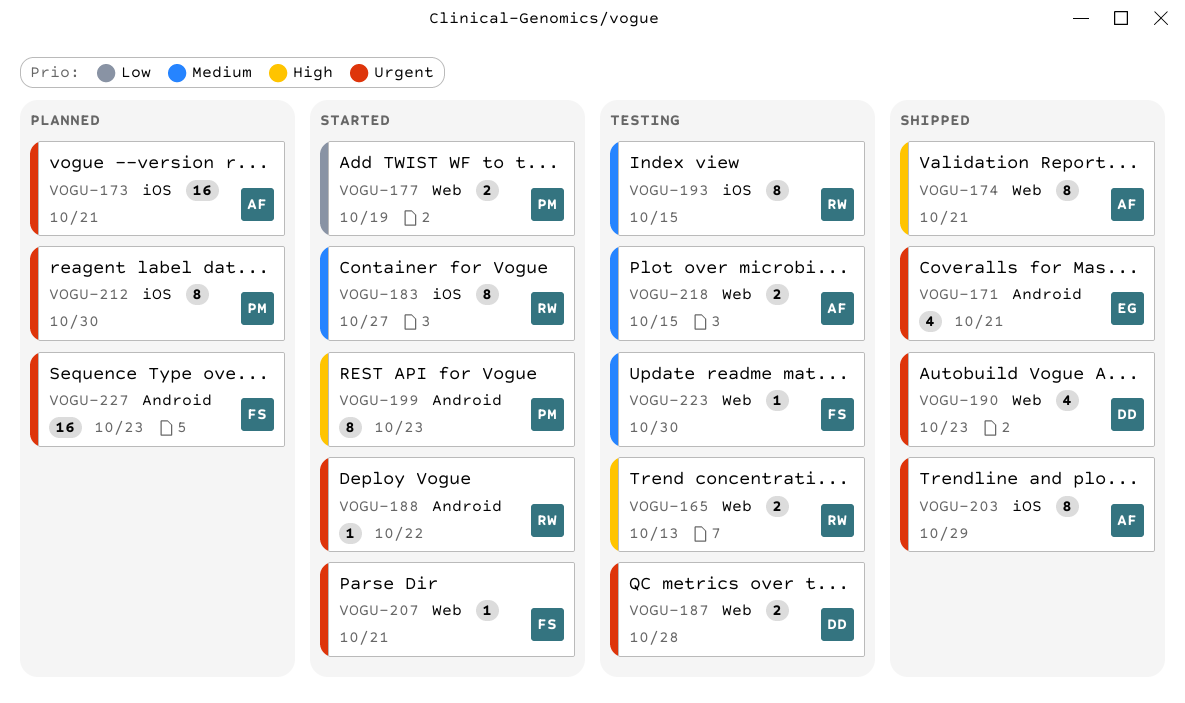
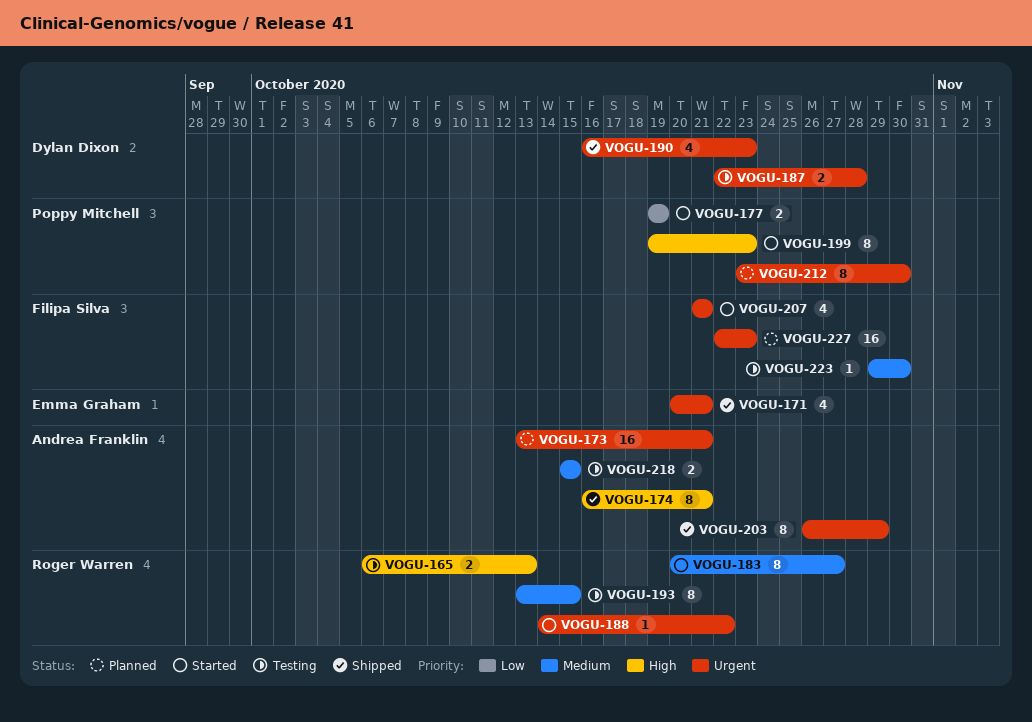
VOGU-207, estimate: 1 -> 4

